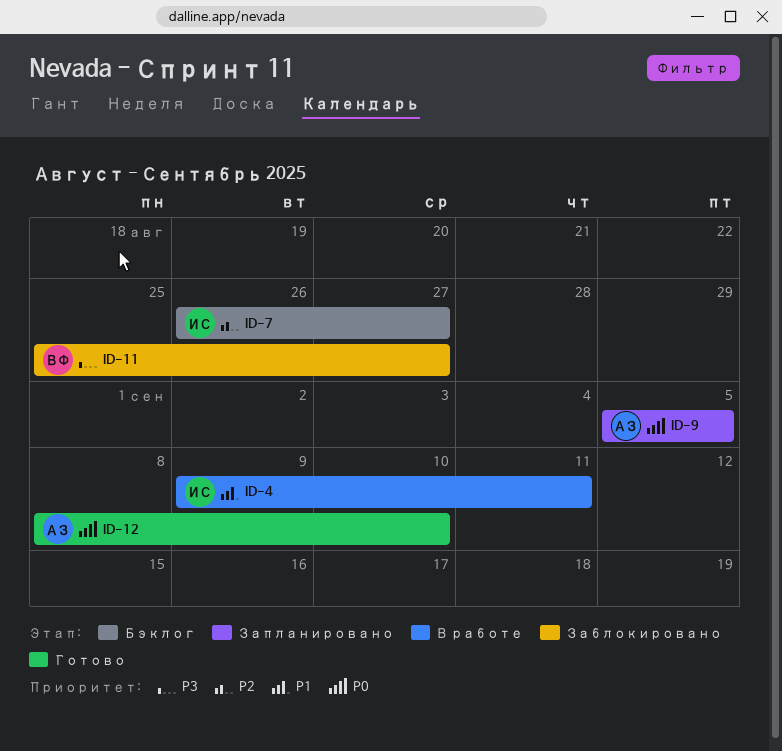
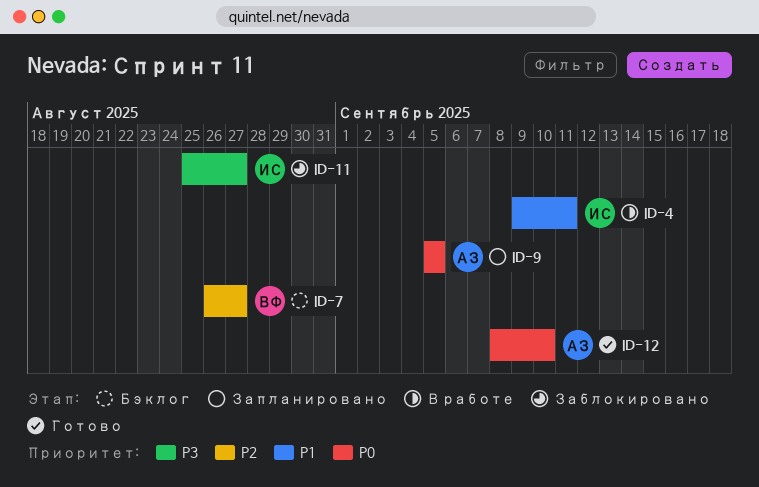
ID-7, owner: ИС -> ВФ
ID-11, owner: ВФ -> ИС

